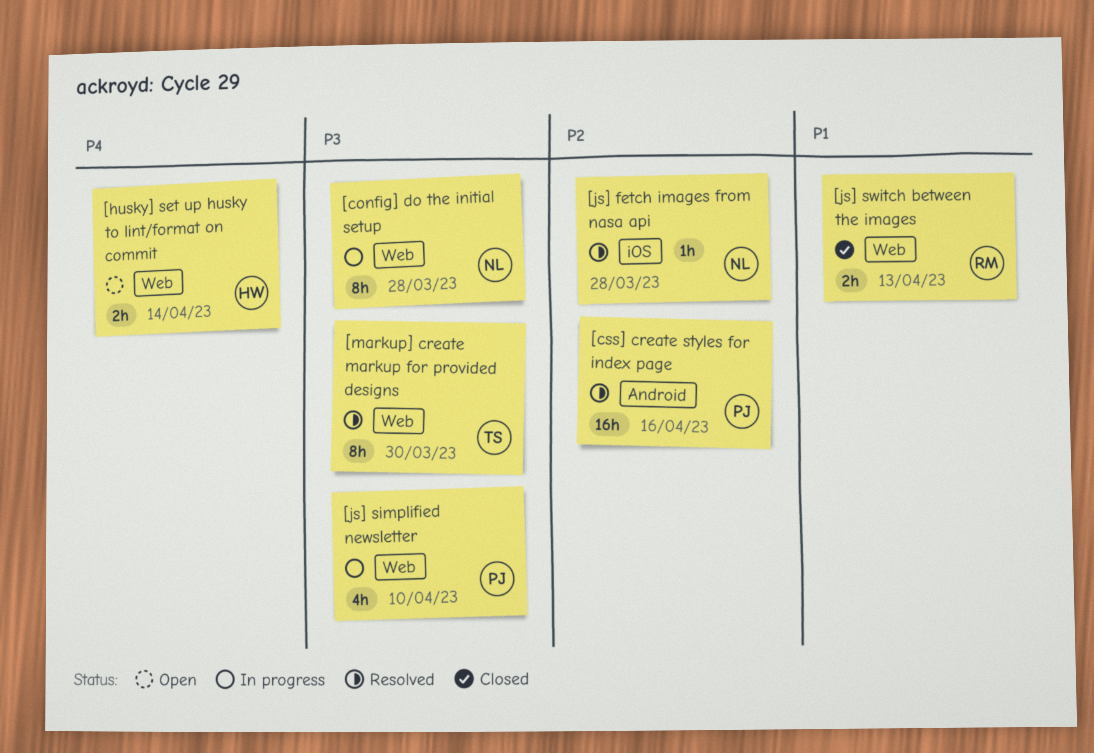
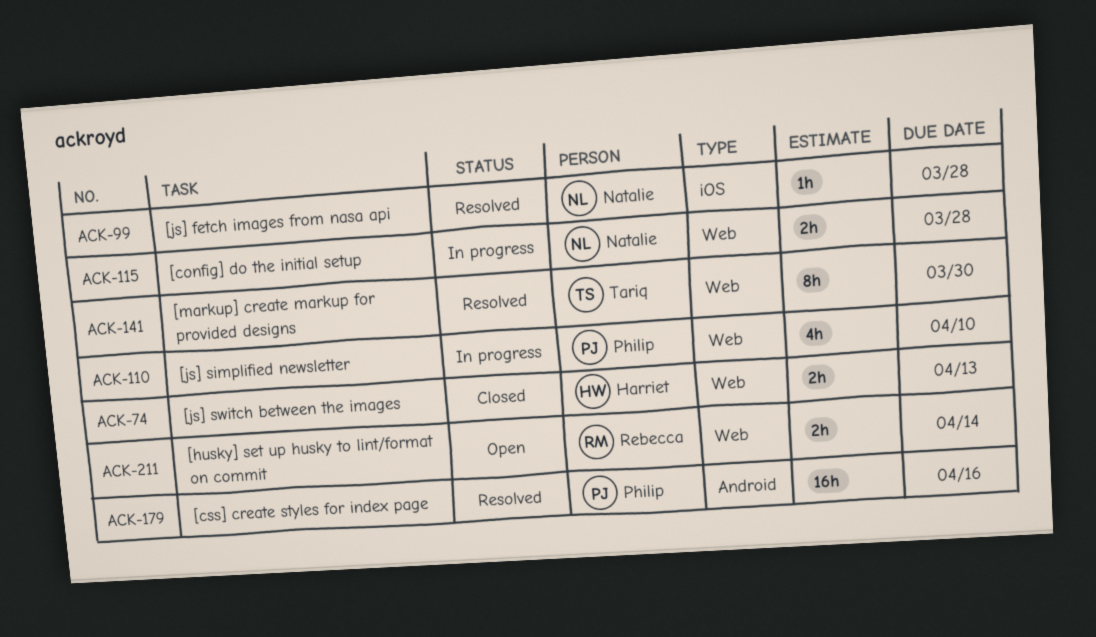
[config] do the initial setup, estimate: 8h -> 2h
[husky] set up husky to lint/format on commit, owner: Harriet -> Rebecca
[js] switch between the images, owner: Rebecca -> Harriet

